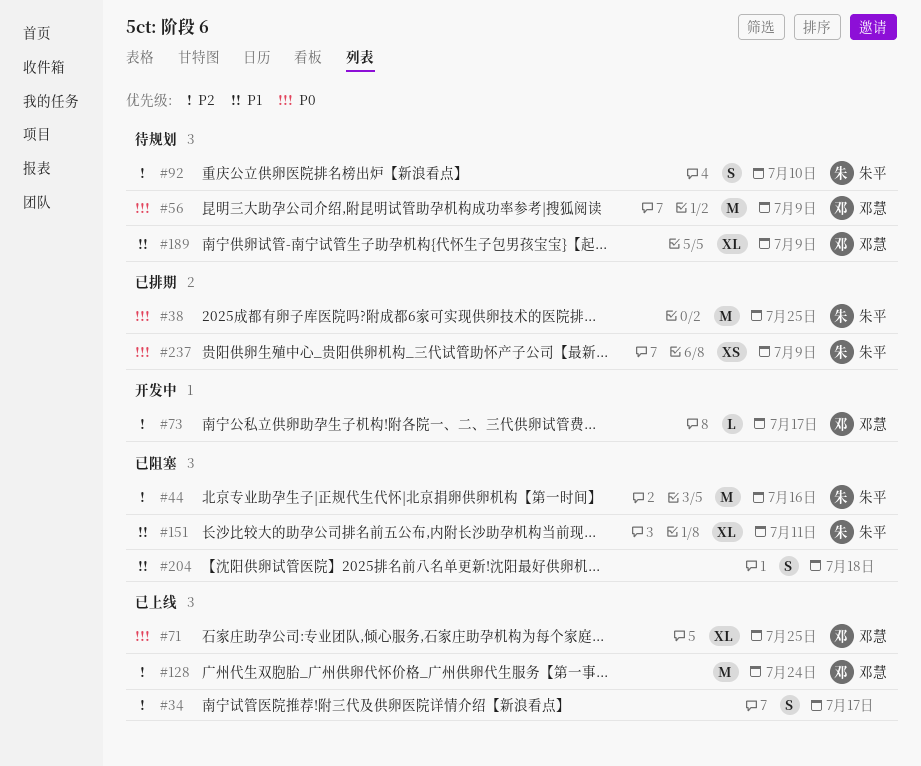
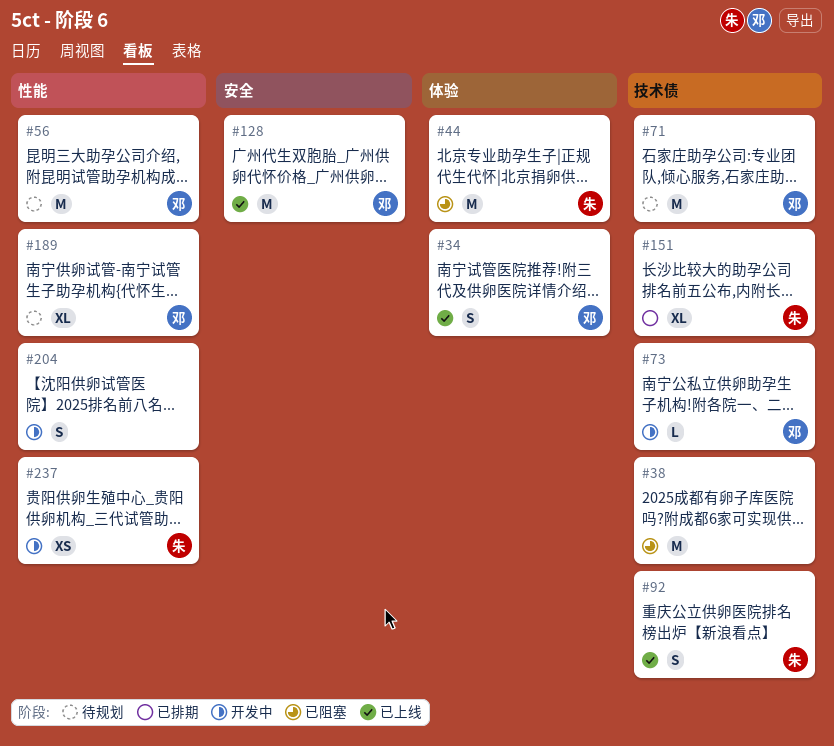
#34, owner: none -> 邓慧
#38, status: 已排期 -> 已阻塞
#38, owner: 朱平 -> none
#71, status: 已上线 -> 待规划
#71, estimate: XL -> M
#92, status: 待规划 -> 已上线
#151, status: 已阻塞 -> 已排期
#204, status: 已阻塞 -> 开发中
#237, status: 已排期 -> 开发中

